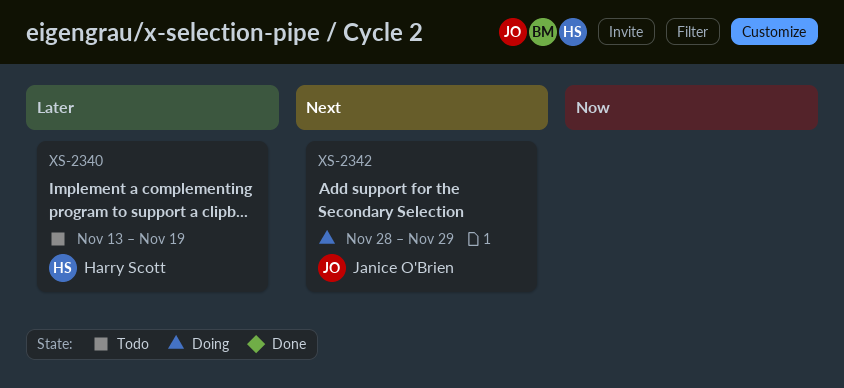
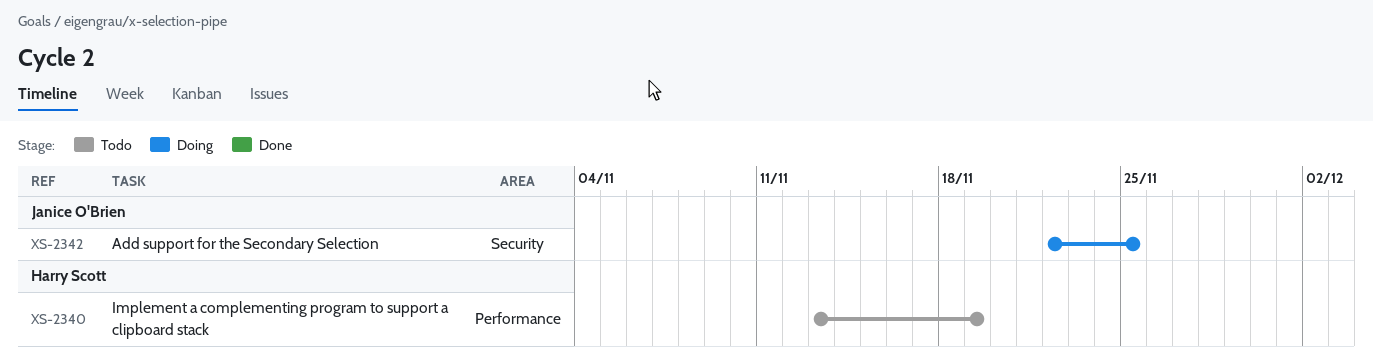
XS-2342, start: Nov 28 -> Nov 22
XS-2342, due: Nov 29 -> Nov 25

